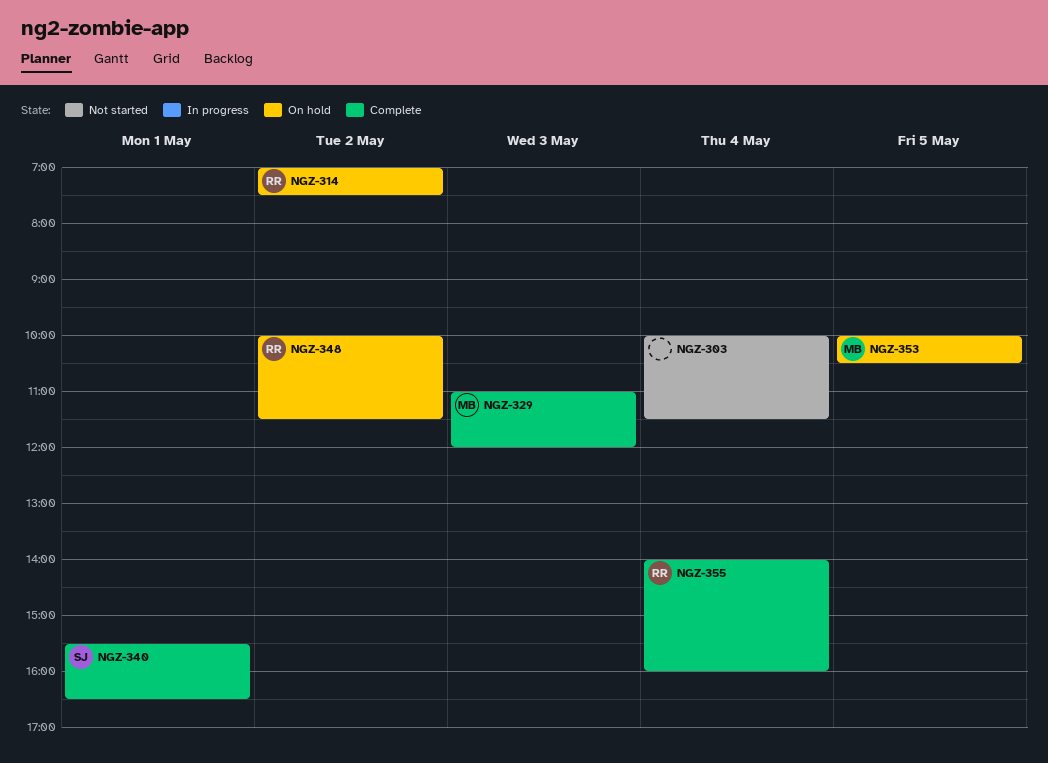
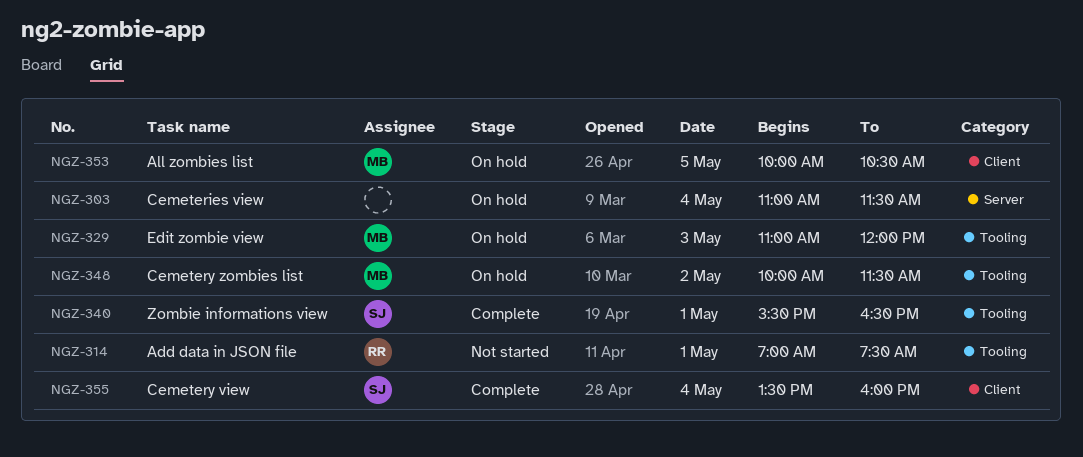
NGZ-303, status: Not started -> On hold
NGZ-303, begins: 10:00 -> 11:00
NGZ-314, status: On hold -> Not started
NGZ-314, day: May 2 -> May 1
NGZ-329, status: Complete -> On hold
NGZ-348, owner: RR -> MB
NGZ-355, owner: RR -> SJ
NGZ-355, begins: 14:00 -> 13:30

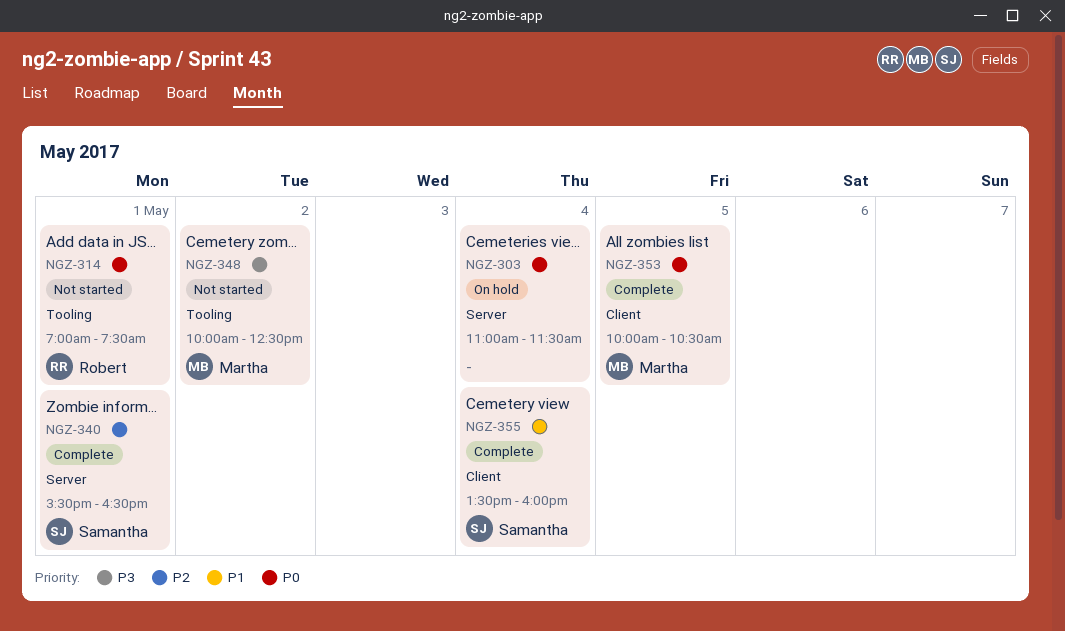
NGZ-329: present -> none
NGZ-340, label: Tooling -> Server
NGZ-348, status: On hold -> Not started
NGZ-348, ends: 11:30 -> 12:30
NGZ-353, status: On hold -> Complete

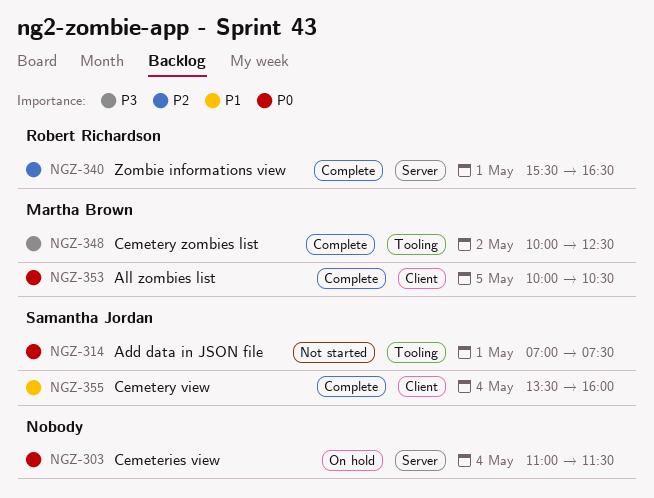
NGZ-314, owner: Robert Richardson -> Samantha Jordan
NGZ-340, owner: Samantha Jordan -> Robert Richardson
NGZ-348, status: Not started -> Complete

